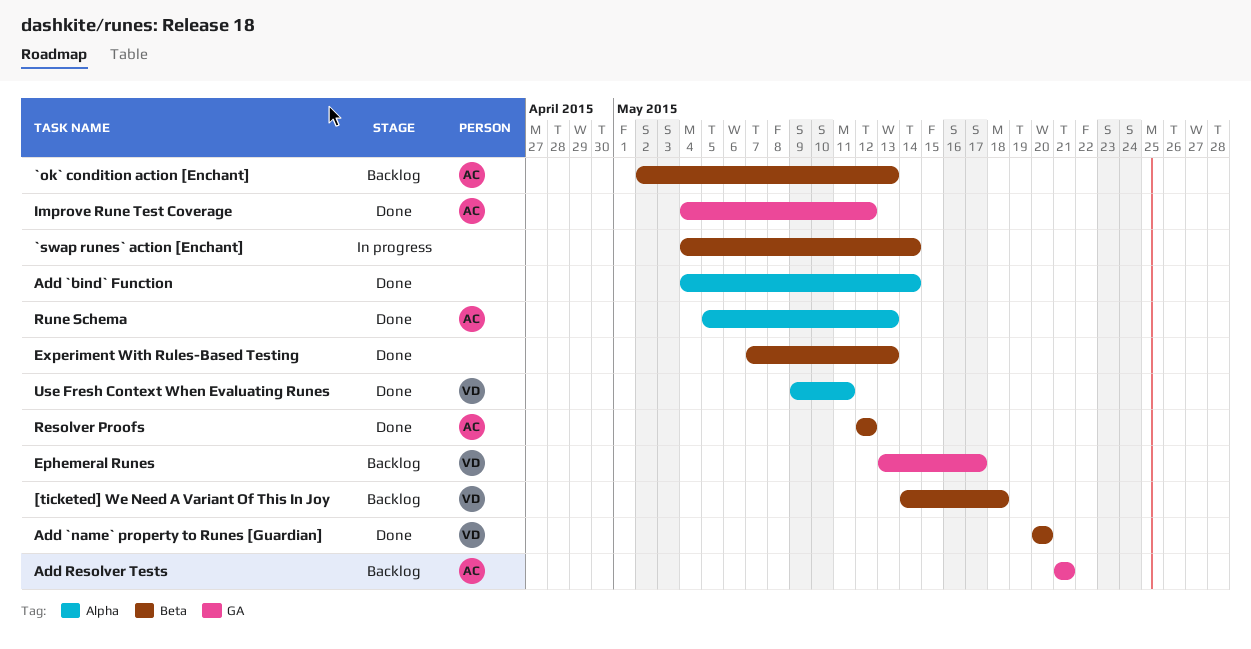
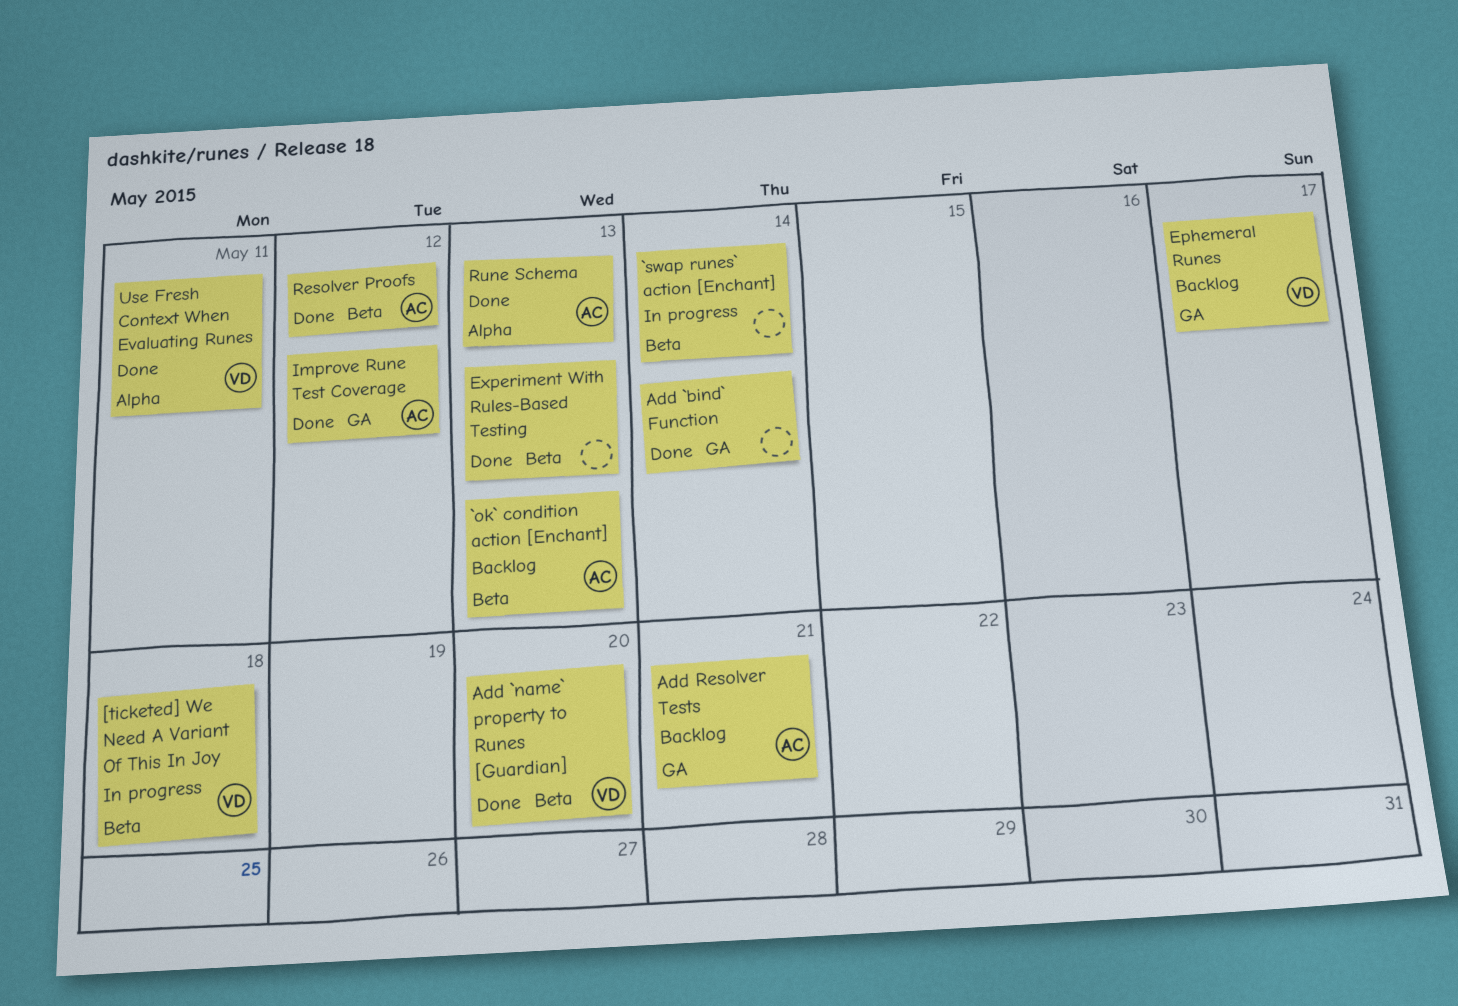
[ticketed] We Need A Variant Of This In Joy, status: Backlog -> In progress
Add `bind` Function, label: Alpha -> GA

